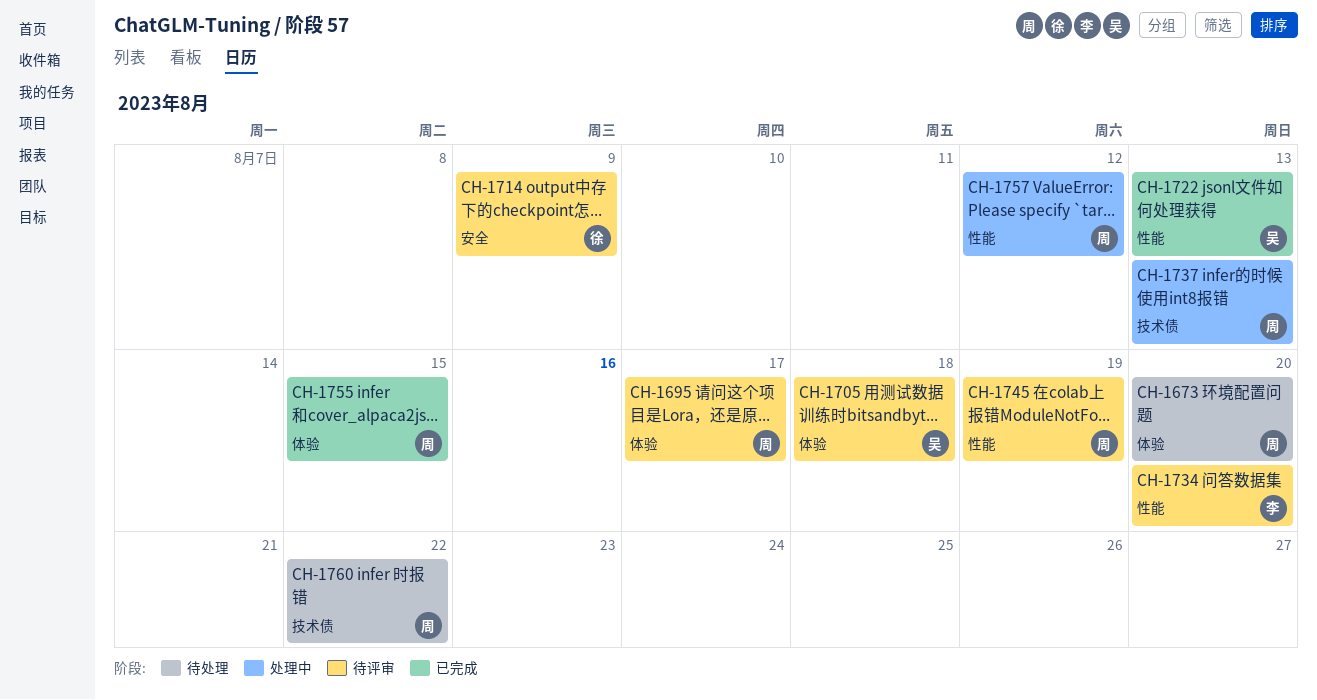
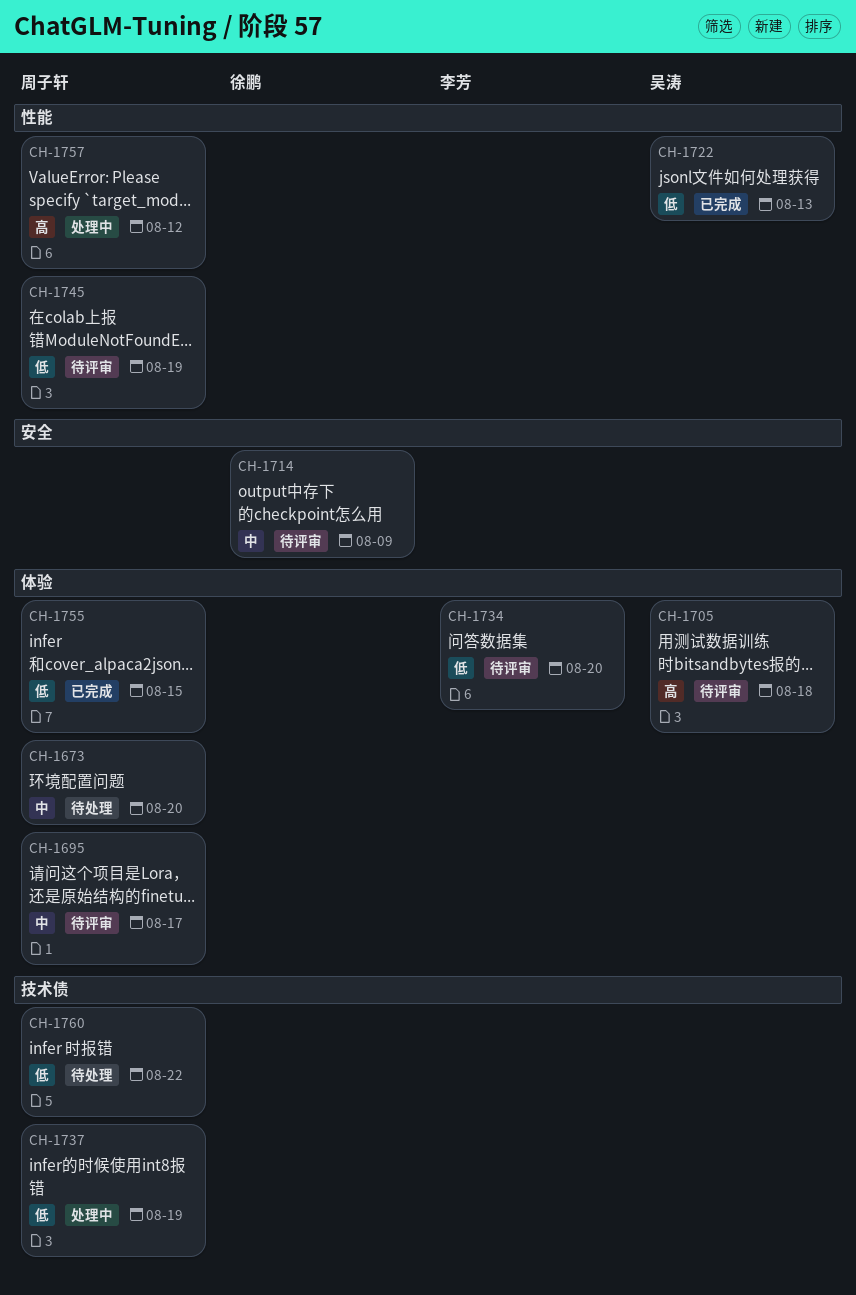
CH-1734, label: 性能 -> 体验
CH-1737, due: Aug 13 -> Aug 19

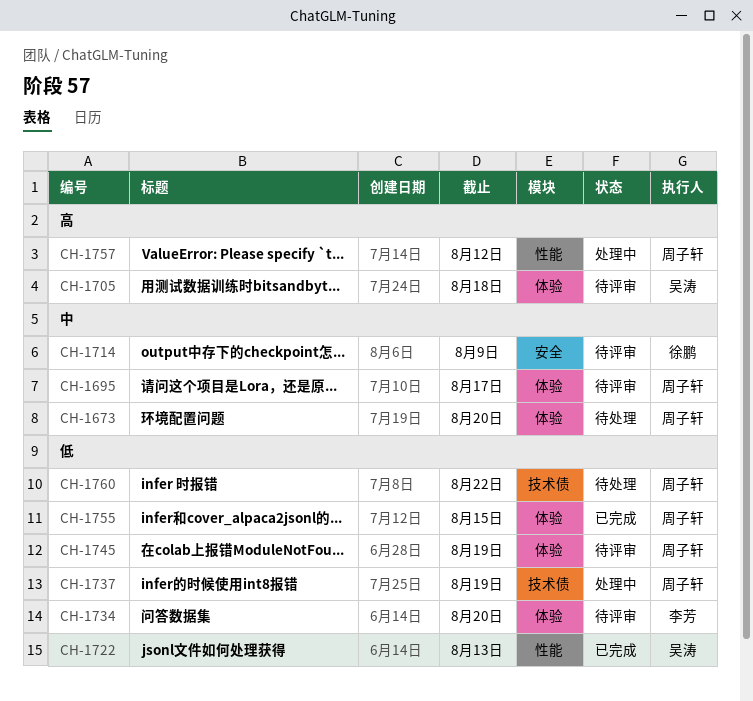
CH-1745, label: 性能 -> 体验

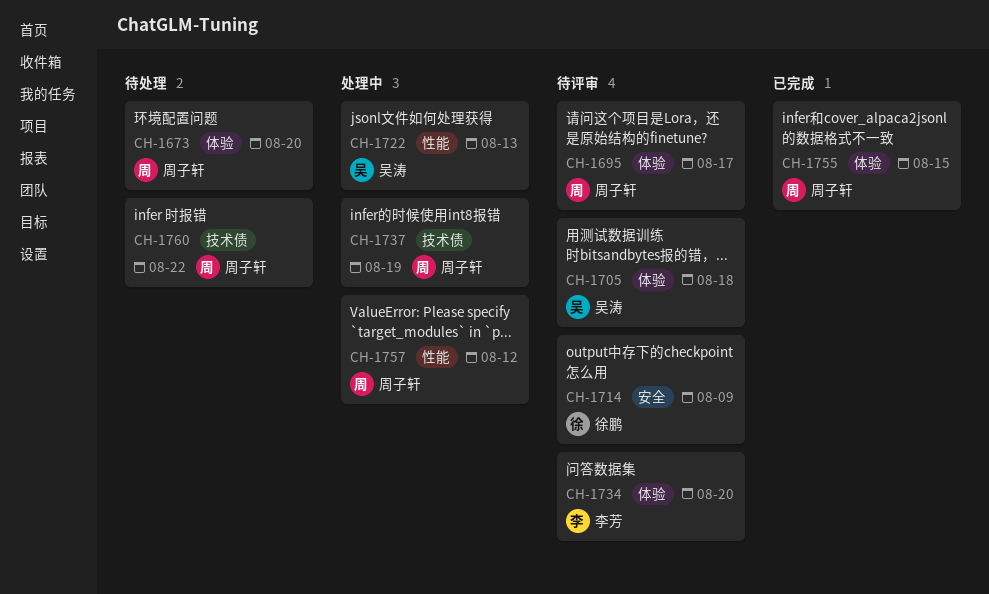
CH-1722, status: 已完成 -> 处理中
CH-1745: present -> none

